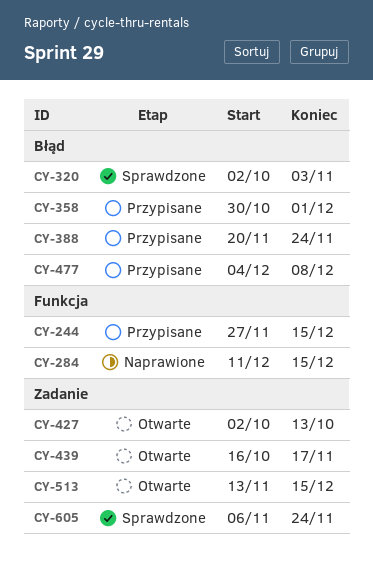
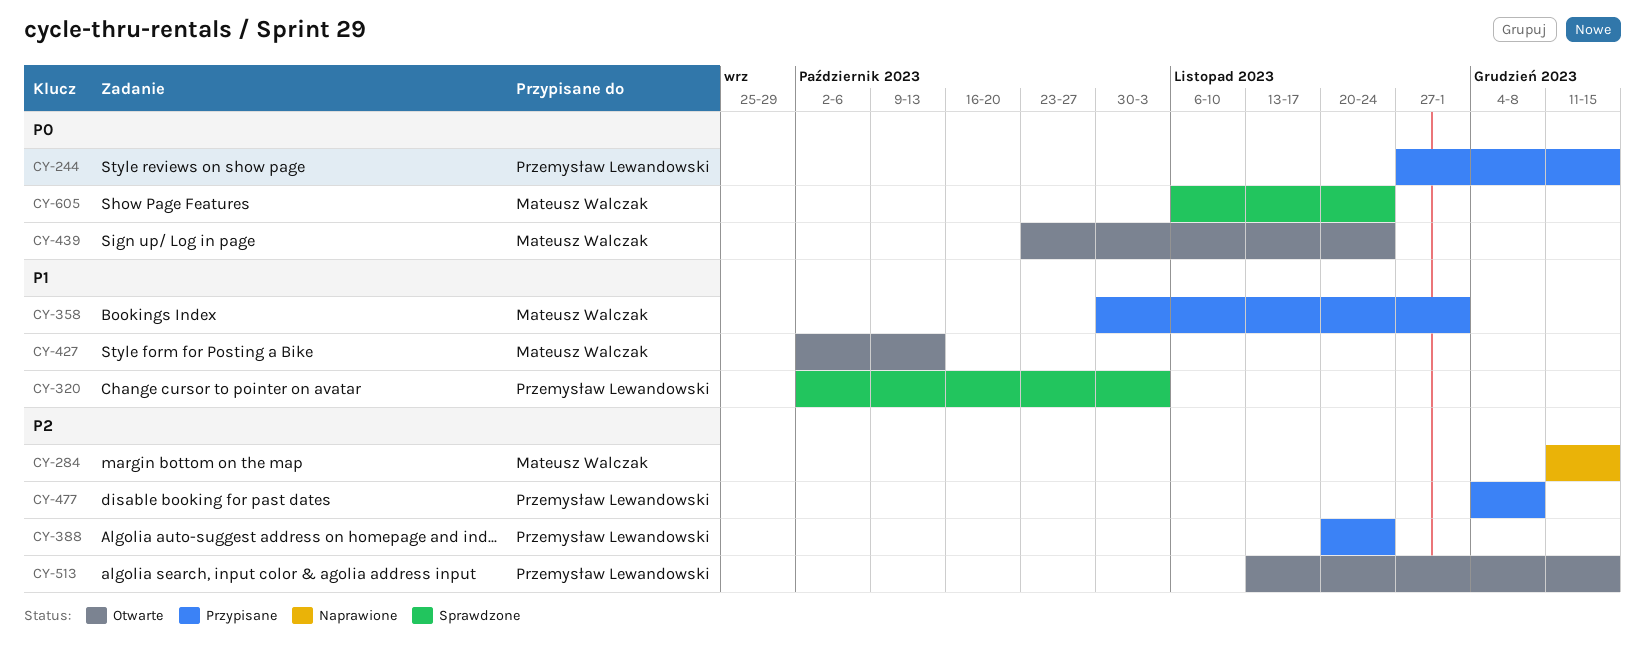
CY-439, start: Oct 16 -> Oct 23
CY-439, due: Nov 17 -> Nov 24

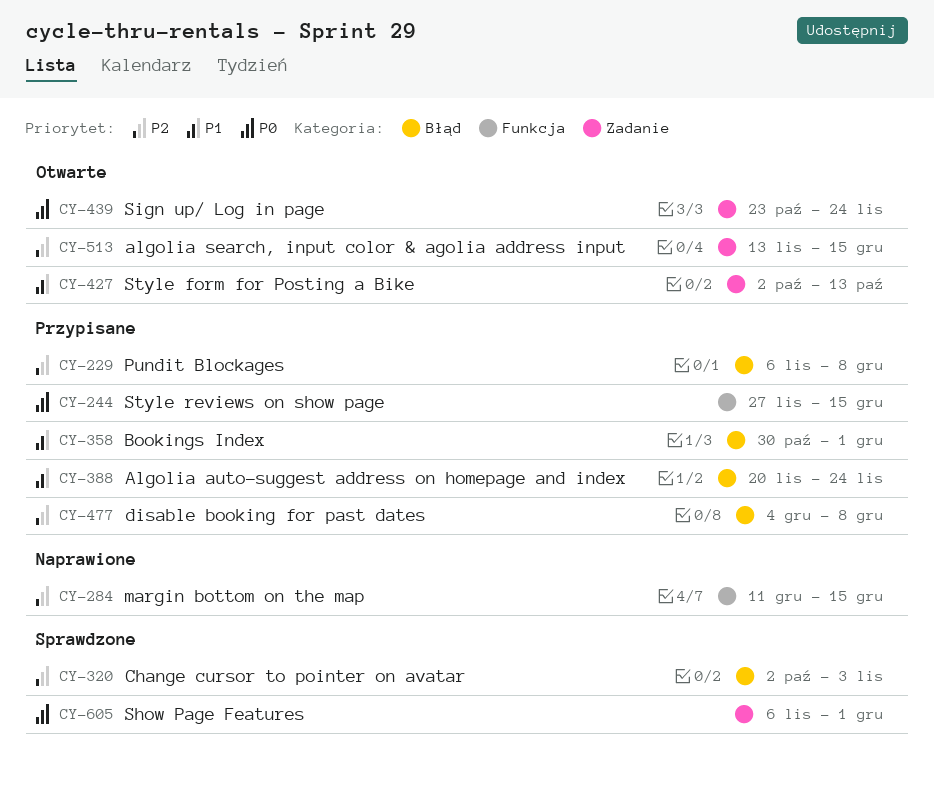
CY-229: none -> present
CY-320, priority: P1 -> P2
CY-388, priority: P2 -> P1
CY-605, due: Nov 24 -> Dec 1

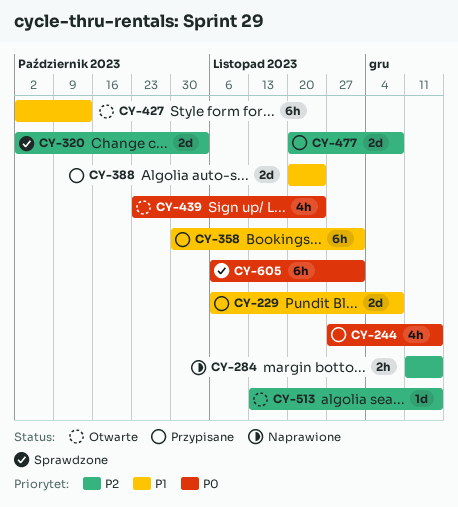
CY-229, priority: P2 -> P1
CY-477, start: Dec 4 -> Nov 20

